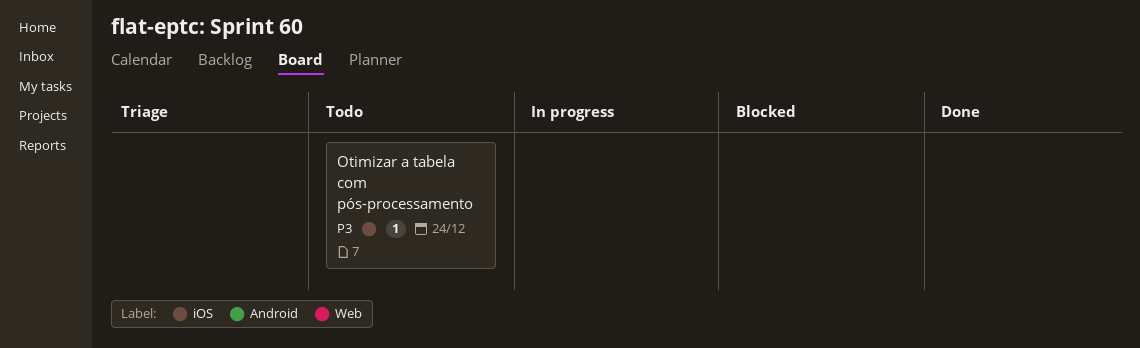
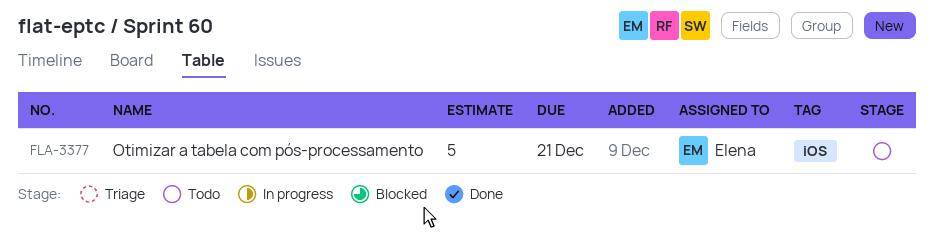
Otimizar a tabela com pós-processamento, estimate: 1 -> 5
Otimizar a tabela com pós-processamento, due: Dec 24 -> Dec 21

